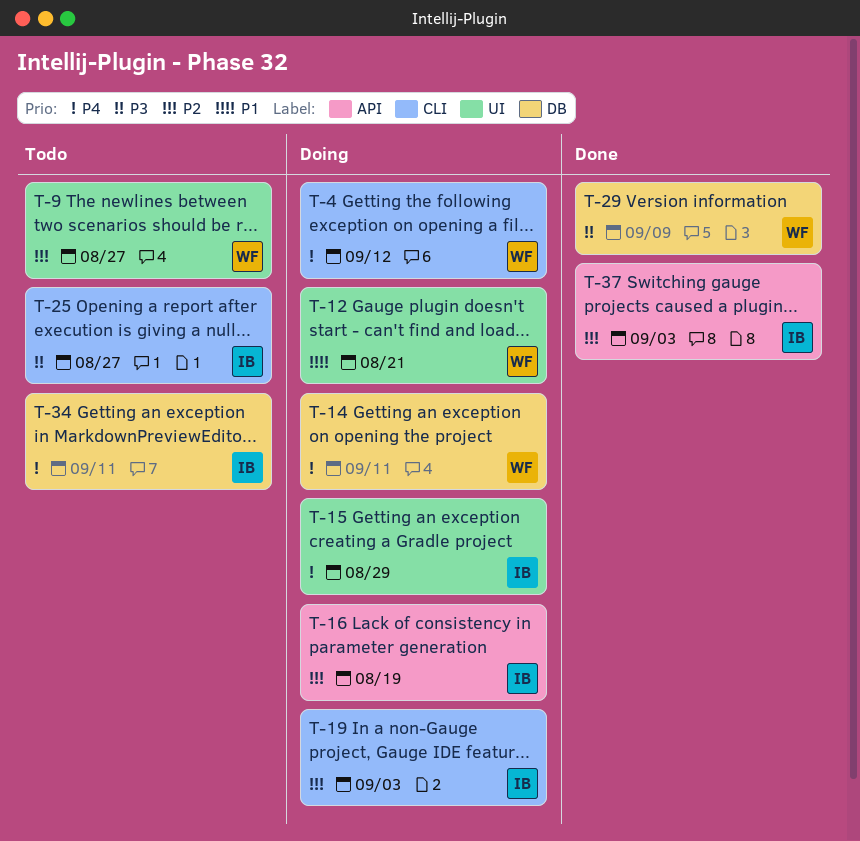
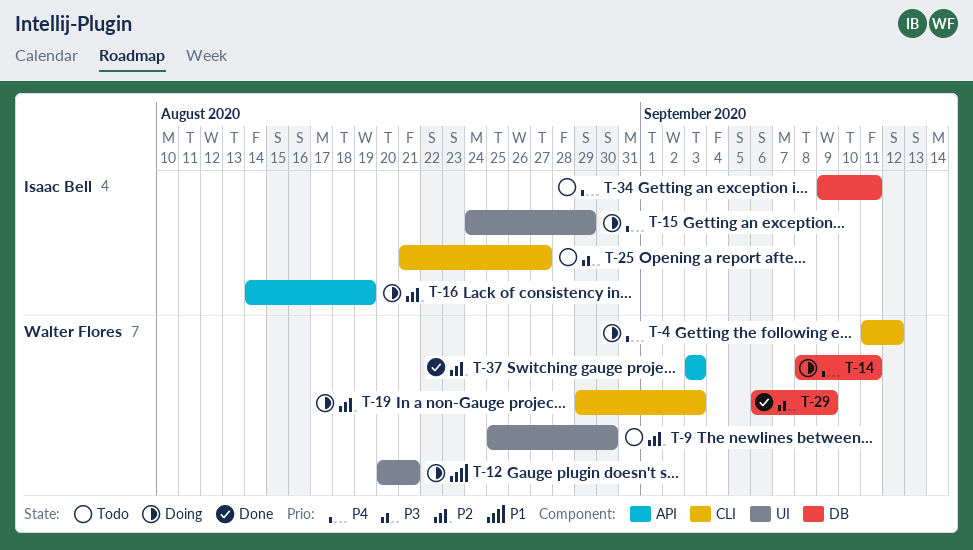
T-9, due: Aug 27 -> Aug 30
T-19, owner: Isaac Bell -> Walter Flores
T-37, owner: Isaac Bell -> Walter Flores

